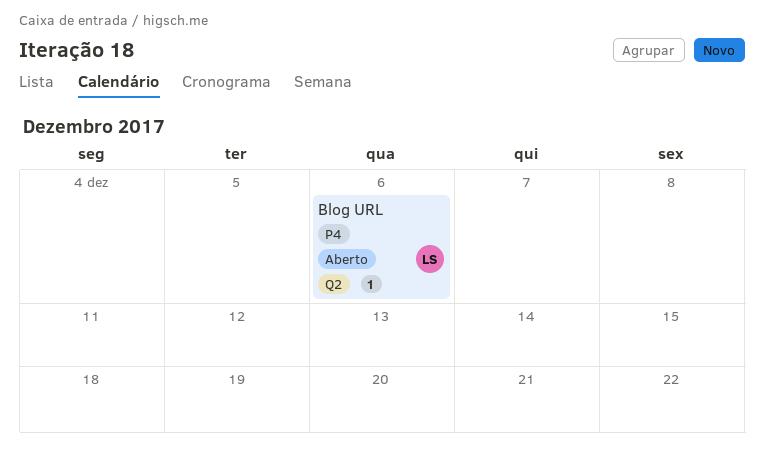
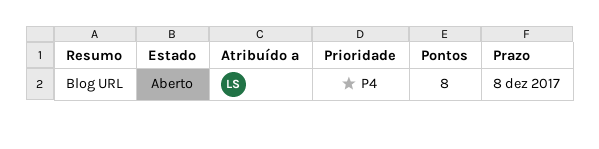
Blog URL, estimate: 1 -> 8
Blog URL, due: Dec 6 -> Dec 8

